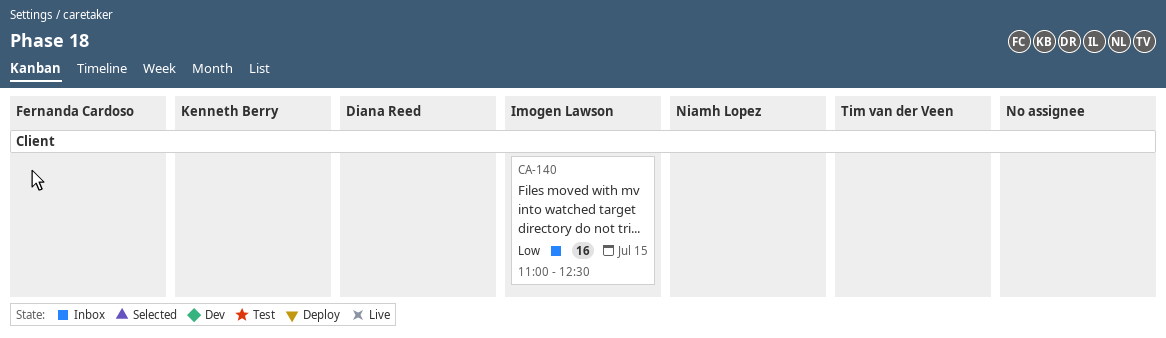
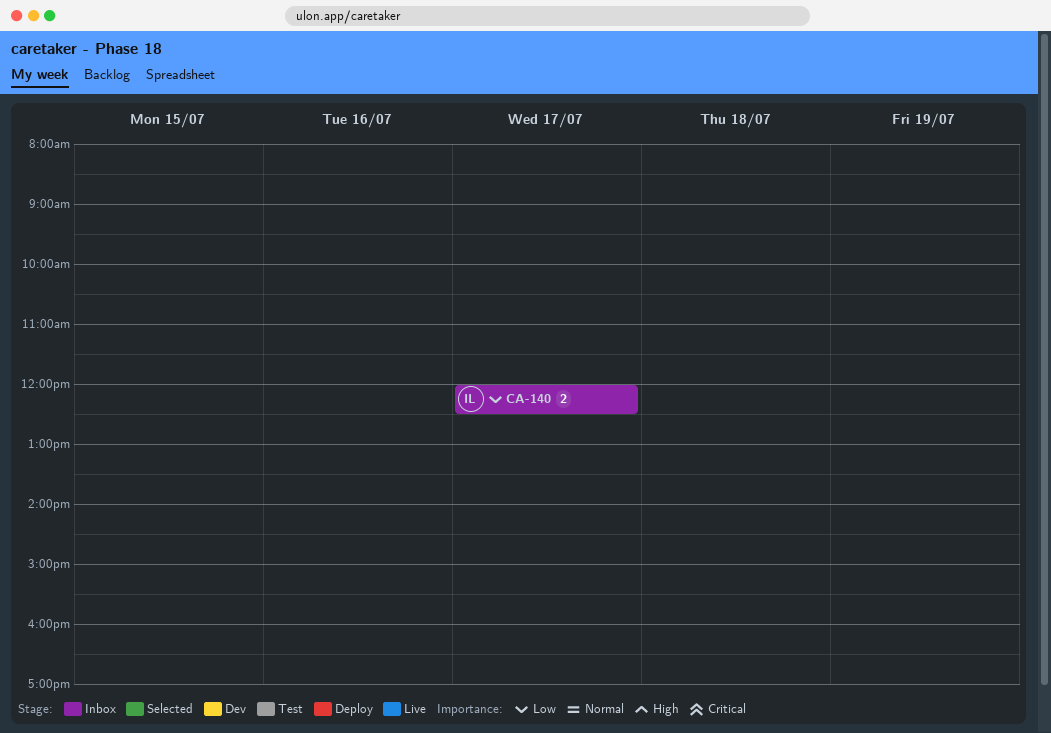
CA-140, estimate: 16 -> 2
CA-140, day: Jul 15 -> Jul 17
CA-140, begins: 11:00 -> 12:00

